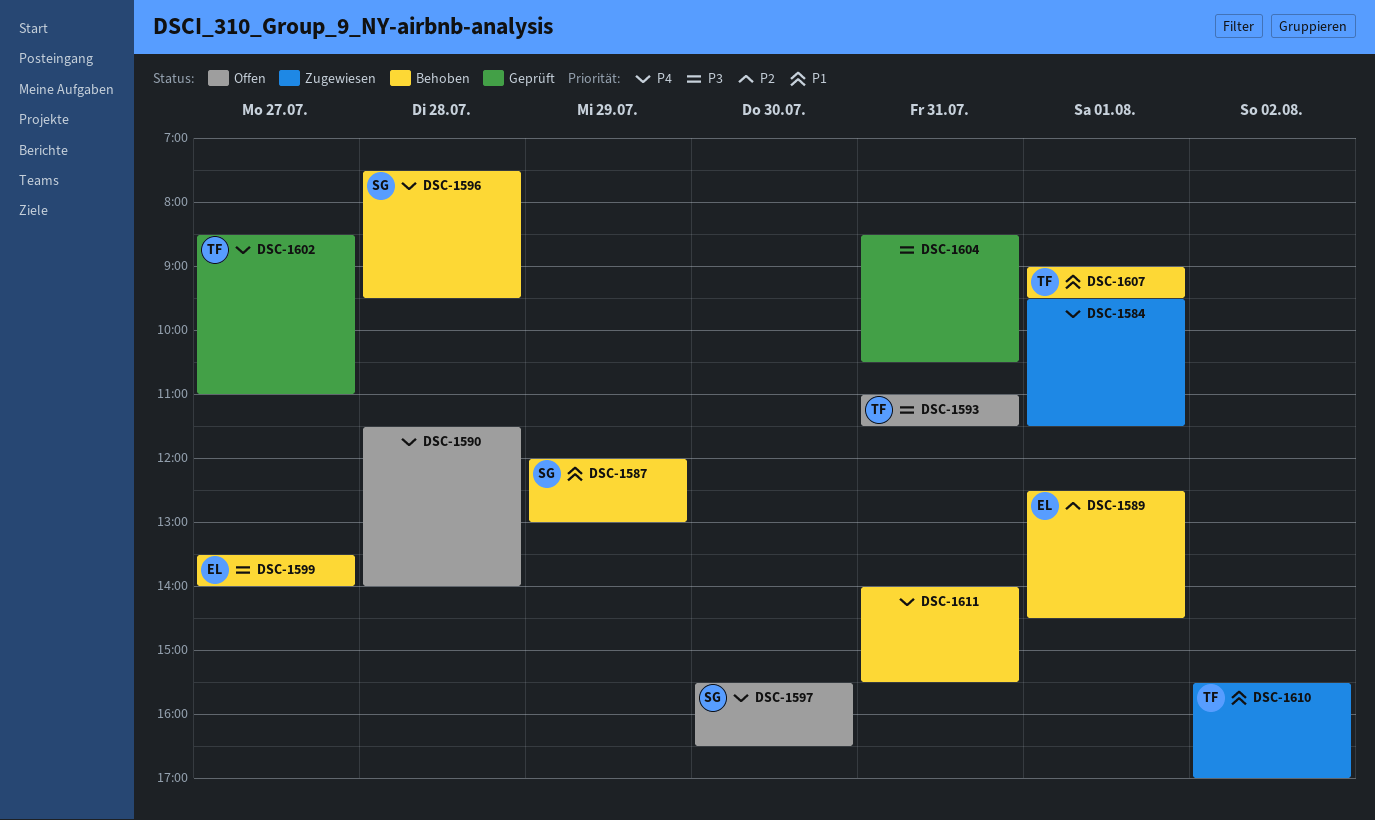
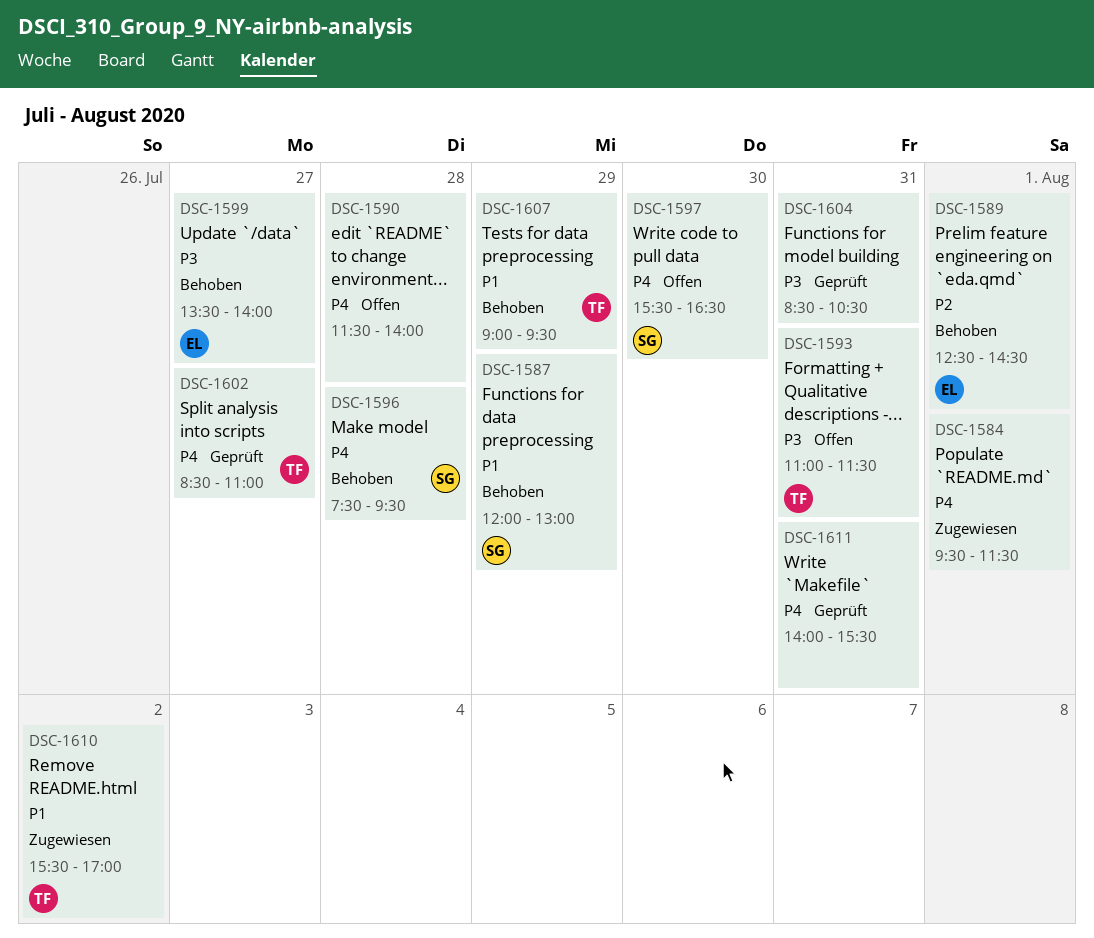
DSC-1607, day: Aug 1 -> Jul 29
DSC-1611, status: Behoben -> Geprüft

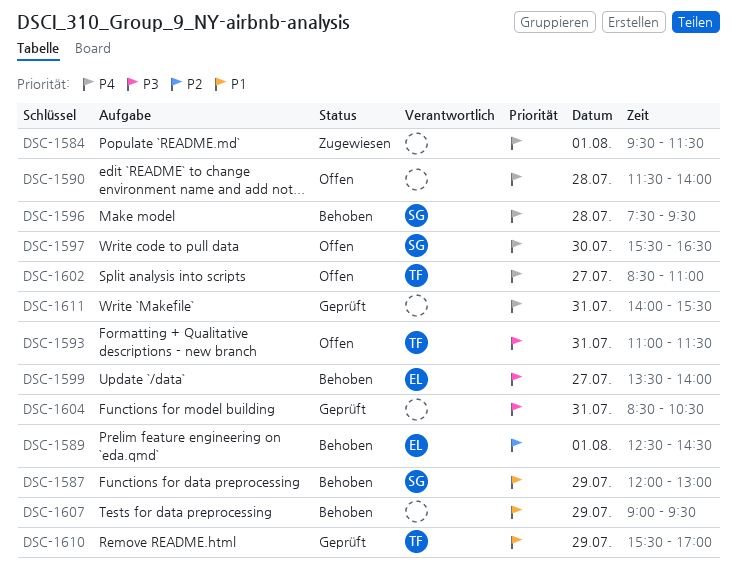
DSC-1602, status: Geprüft -> Offen
DSC-1607, owner: TF -> none
DSC-1610, status: Zugewiesen -> Geprüft
DSC-1610, day: Aug 2 -> Jul 29

